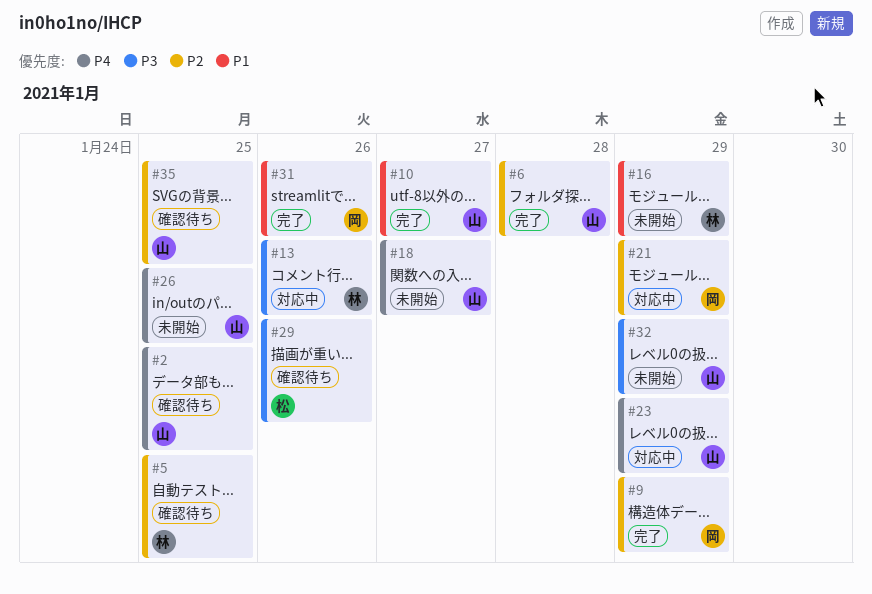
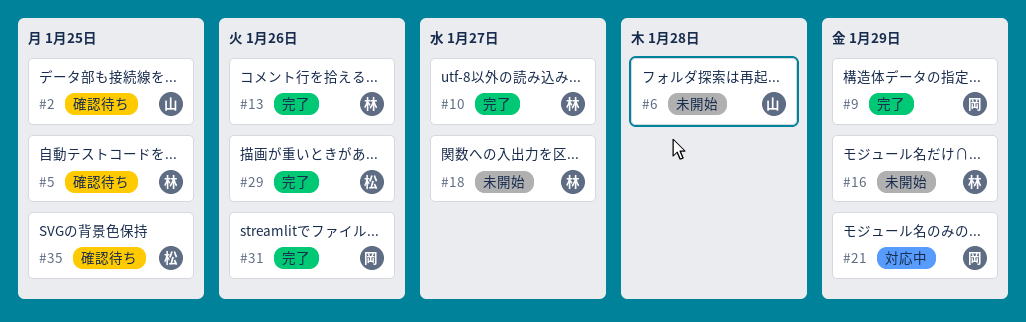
#6, status: 完了 -> 未開始
#10, owner: 山 -> 林
#13, status: 対応中 -> 完了
#18, owner: 山 -> 林
#23: present -> none
#26: present -> none
#29, status: 確認待ち -> 完了
#32: present -> none
#35, owner: 山 -> 松

